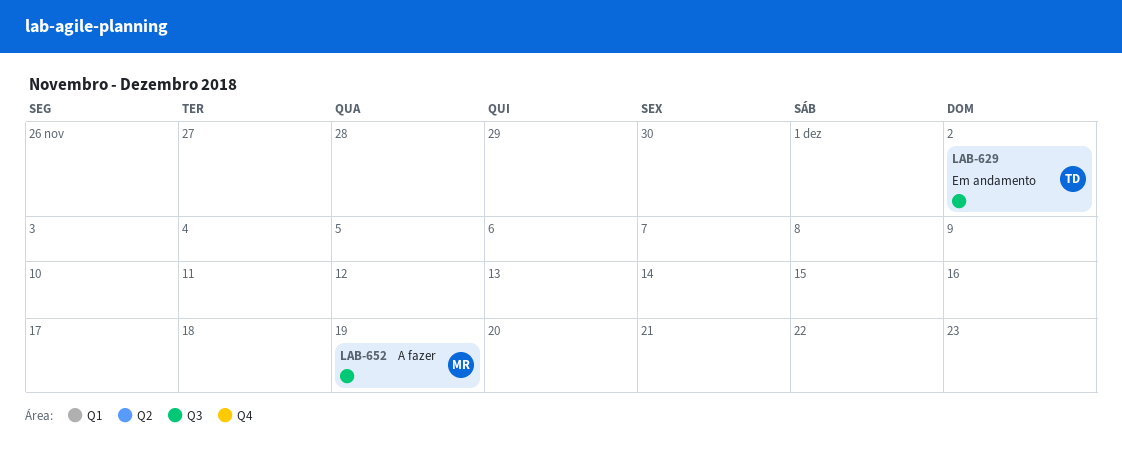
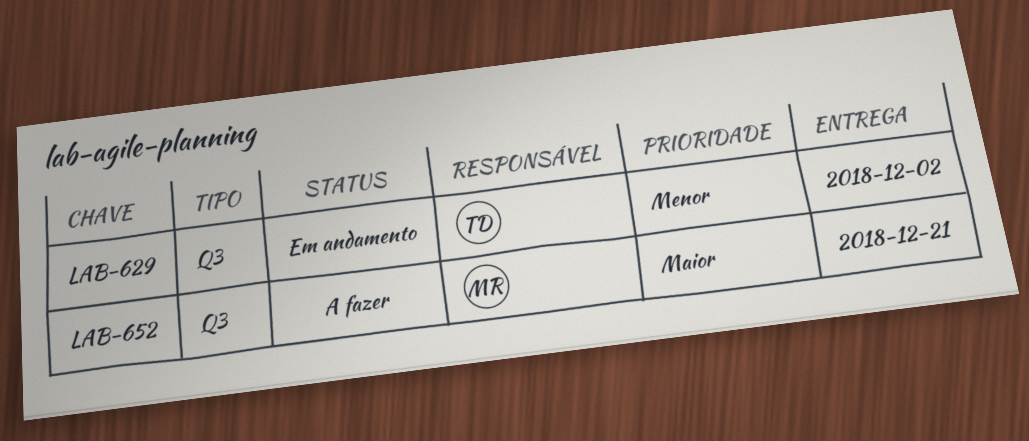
LAB-652, due: Dec 19 -> Dec 21

